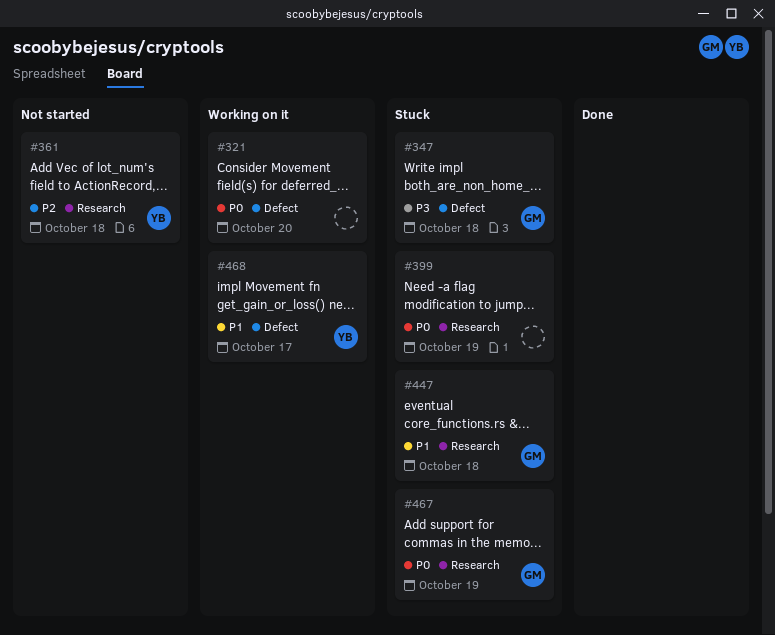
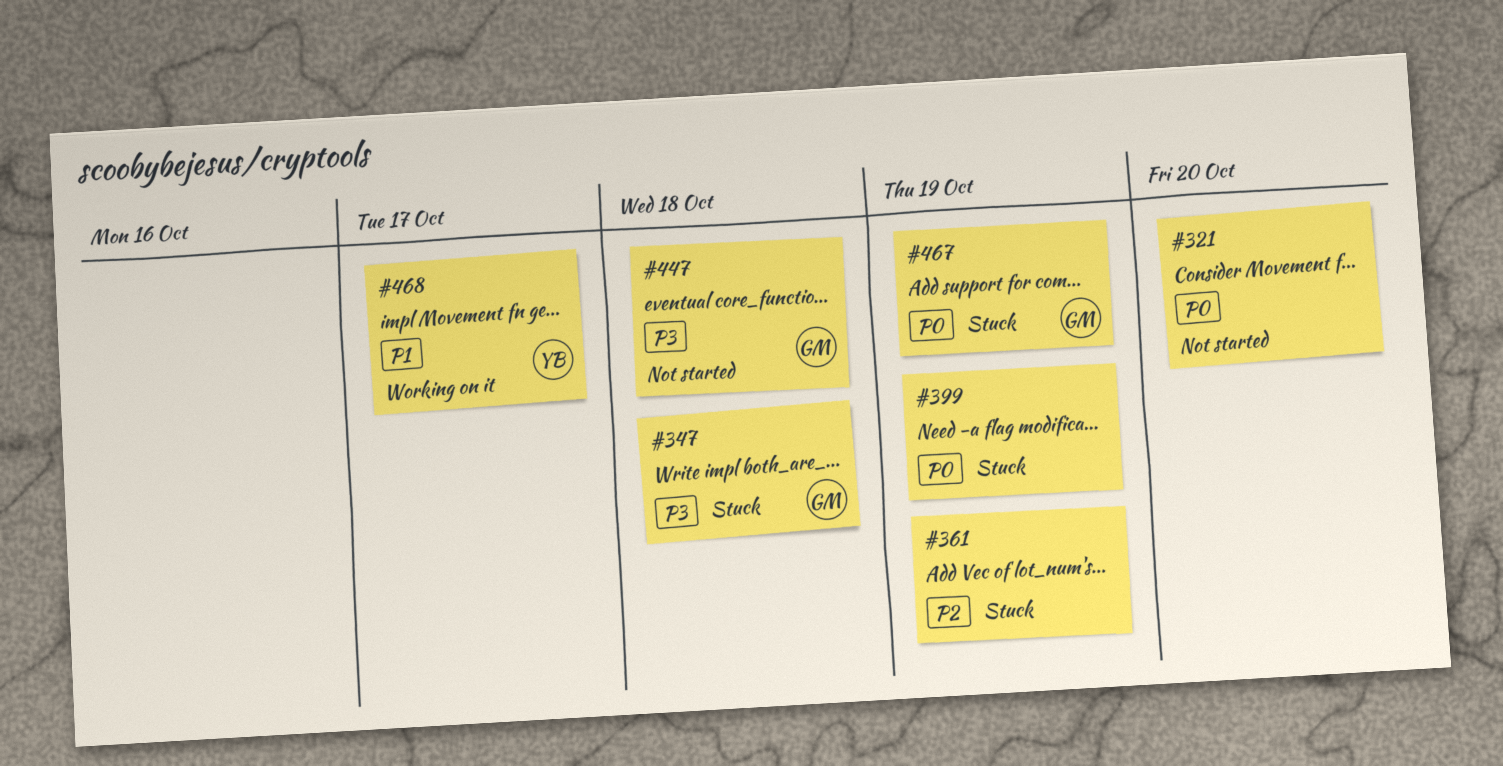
#321, status: Working on it -> Not started
#361, status: Not started -> Stuck
#361, owner: YB -> none
#361, due: Oct 18 -> Oct 19
#447, status: Stuck -> Not started
#447, priority: P1 -> P3

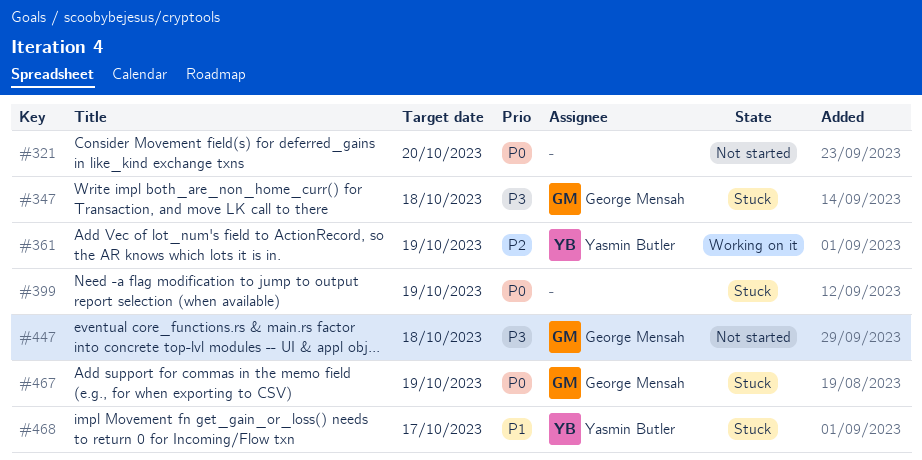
#361, status: Stuck -> Working on it
#361, owner: none -> Yasmin Butler
#468, status: Working on it -> Stuck

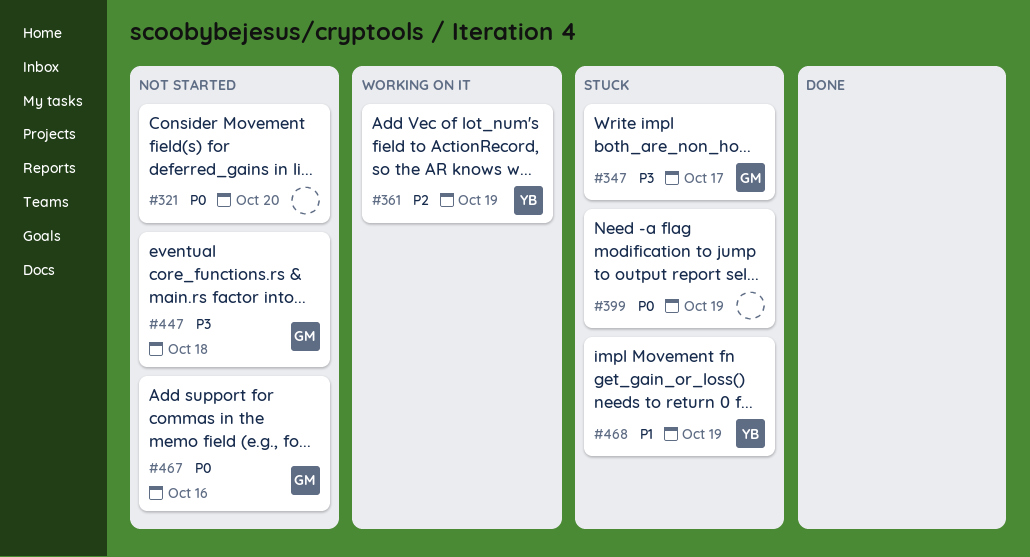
#347, due: Oct 18 -> Oct 17
#467, status: Stuck -> Not started
#467, due: Oct 19 -> Oct 16
#468, due: Oct 17 -> Oct 19

